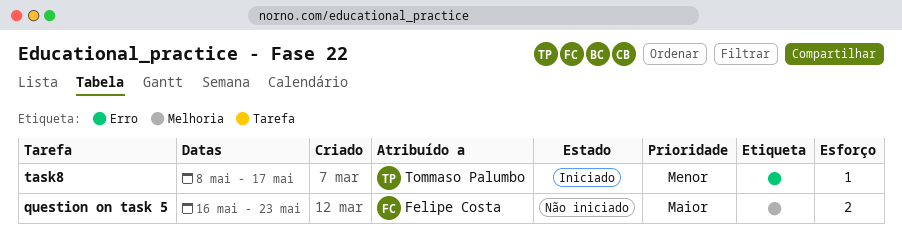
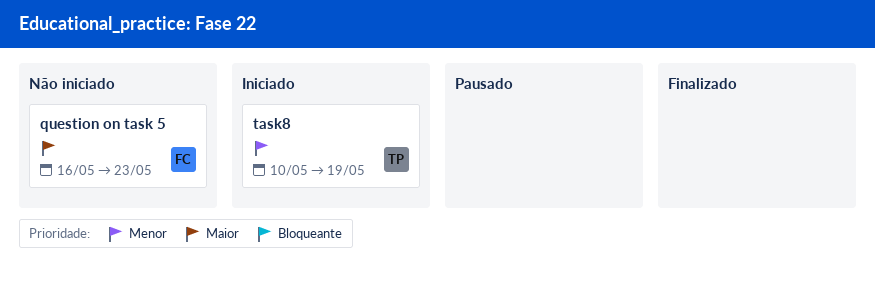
task8, start: May 8 -> May 10
task8, due: May 17 -> May 19

